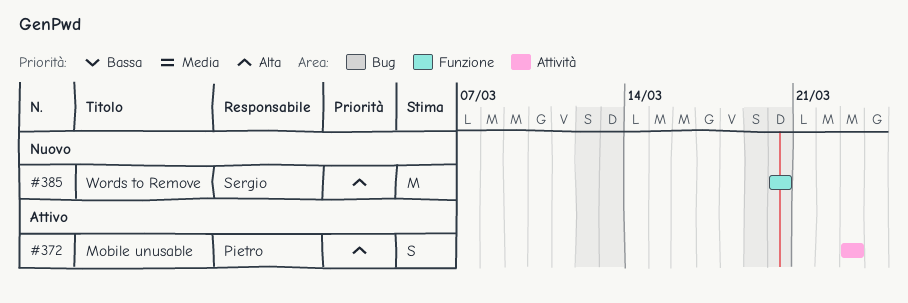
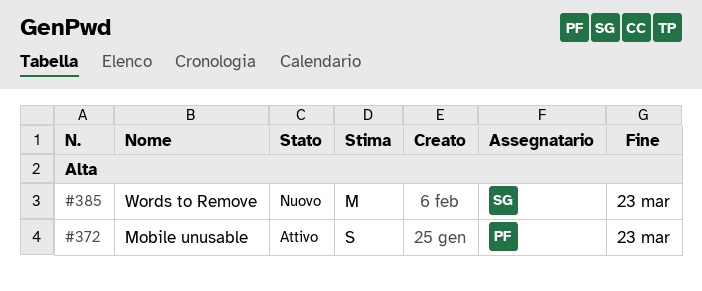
#385, due: Mar 20 -> Mar 23

